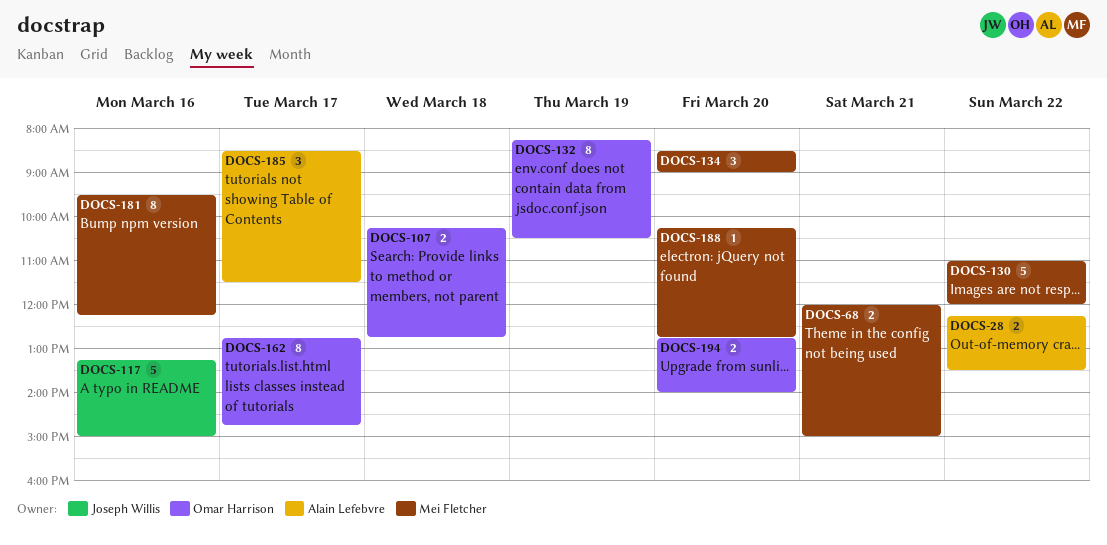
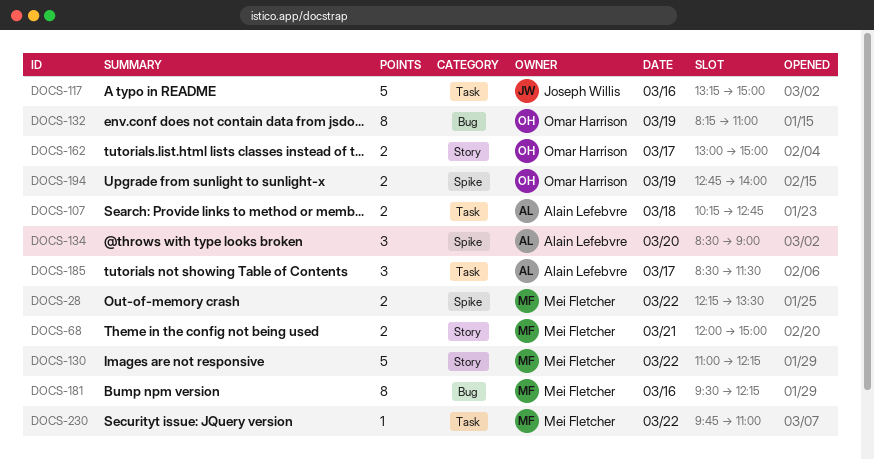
DOCS-28, owner: Alain Lefebvre -> Mei Fletcher
DOCS-107, owner: Omar Harrison -> Alain Lefebvre
DOCS-130, ends: 12:00 -> 12:15
DOCS-132, ends: 10:30 -> 11:00
DOCS-134, owner: Mei Fletcher -> Alain Lefebvre
DOCS-162, estimate: 8 -> 2
DOCS-162, begins: 12:45 -> 13:00
DOCS-162, ends: 14:45 -> 15:00
DOCS-188: present -> none
DOCS-194, day: Mar 20 -> Mar 19
DOCS-230: none -> present

